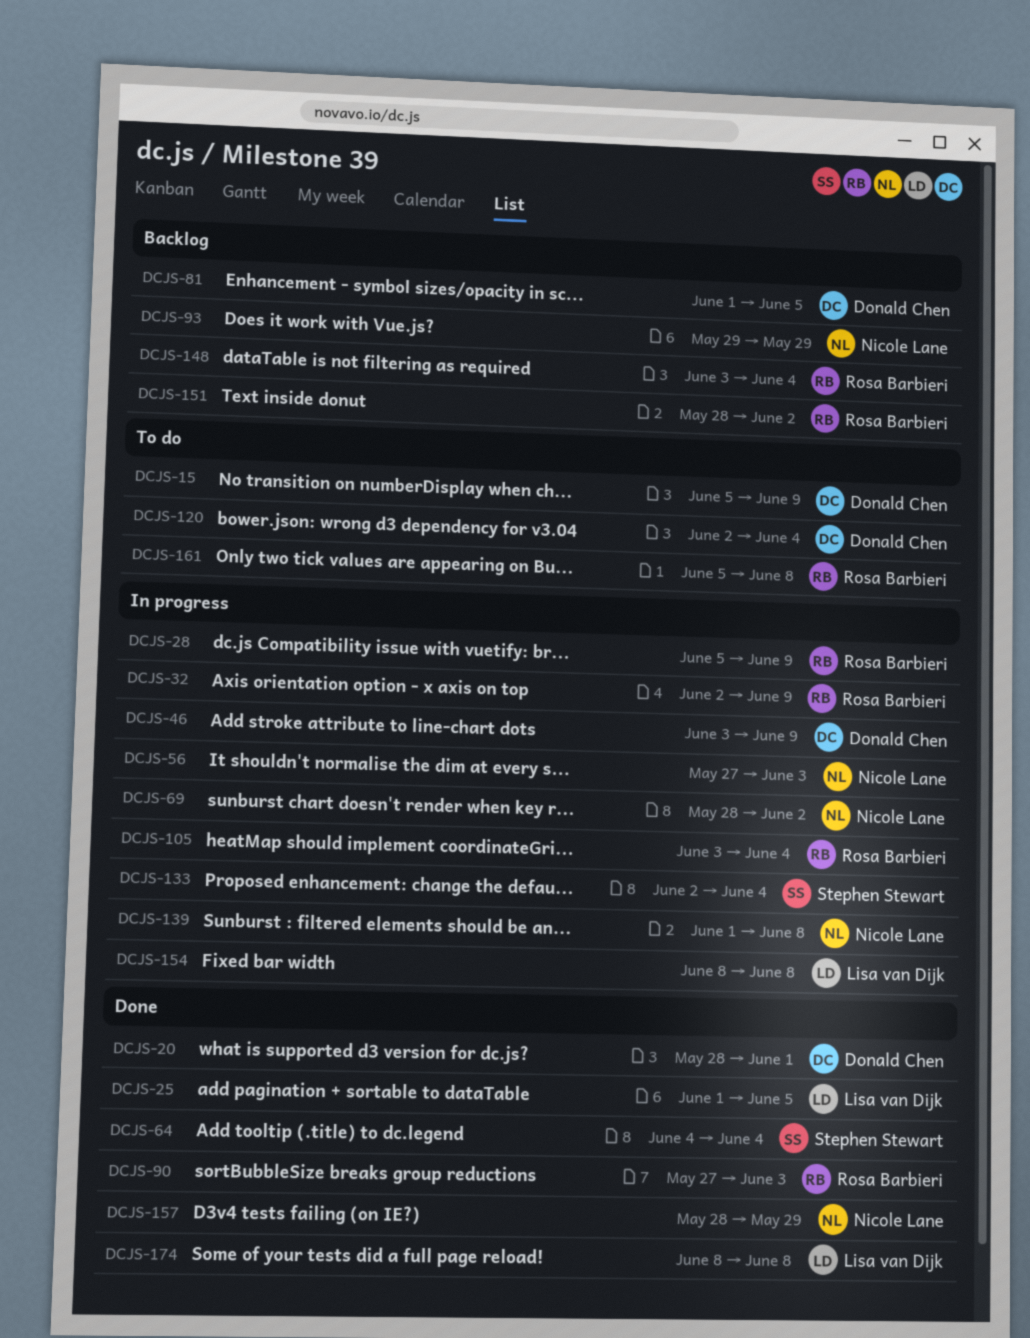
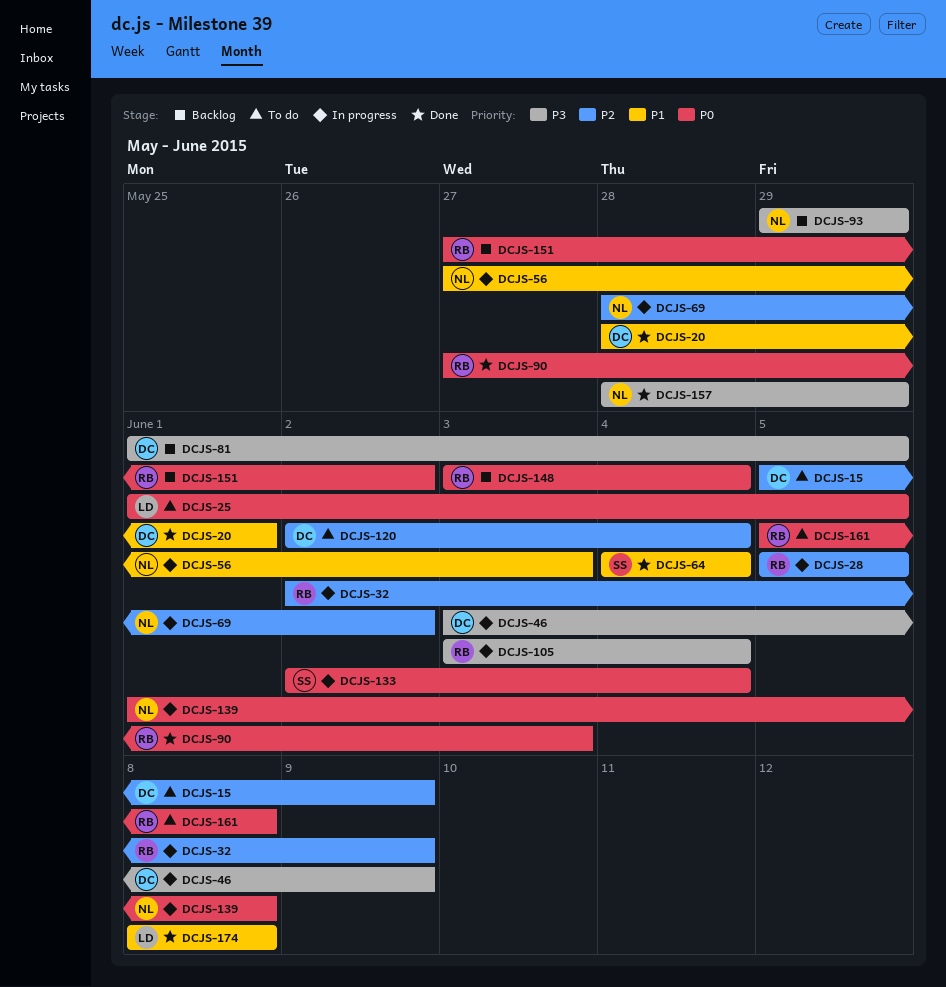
DCJS-25, status: Done -> To do
DCJS-28, due: Jun 9 -> Jun 5
DCJS-151, start: May 28 -> May 27
DCJS-154: present -> none

